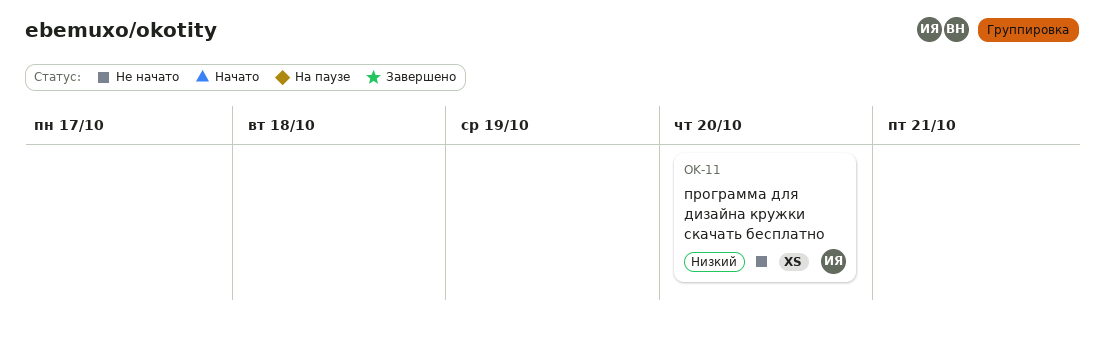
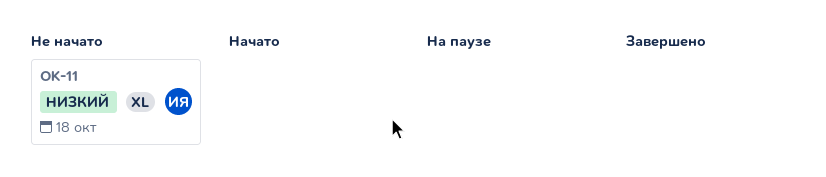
OK-11, estimate: XS -> XL
OK-11, due: Oct 20 -> Oct 18

